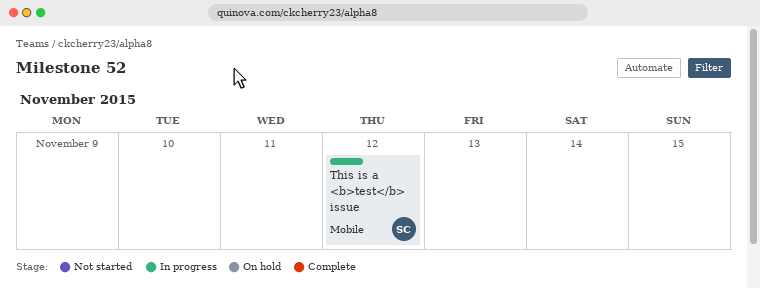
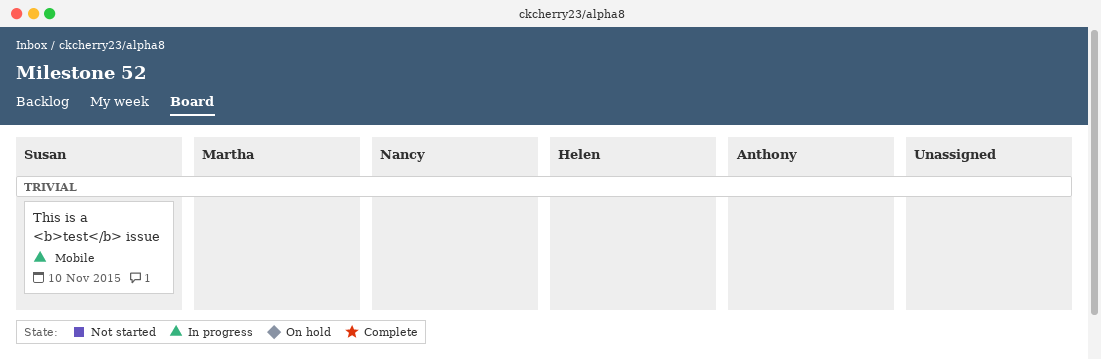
This is a <b>test</b> issue, due: Nov 12 -> Nov 10

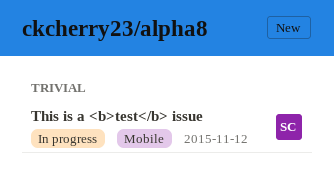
This is a <b>test</b> issue, due: Nov 10 -> Nov 12

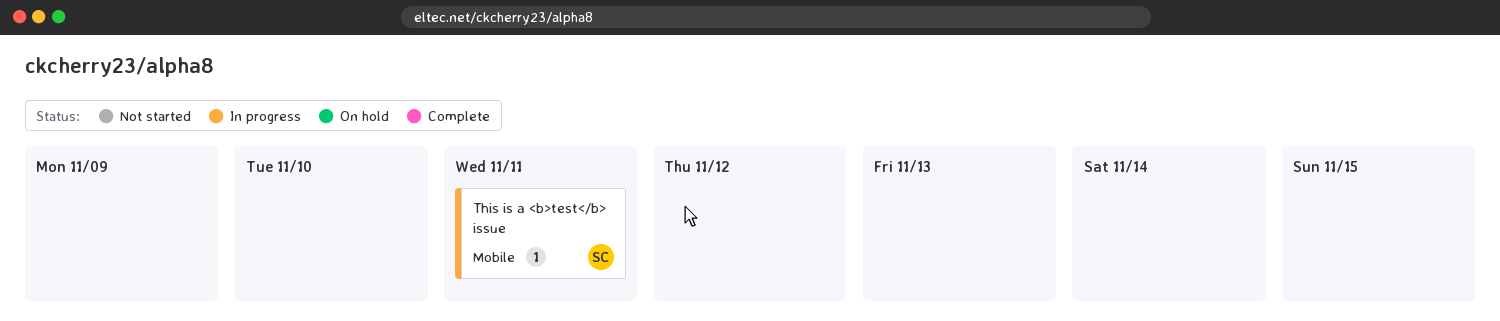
This is a <b>test</b> issue, due: Nov 12 -> Nov 11

